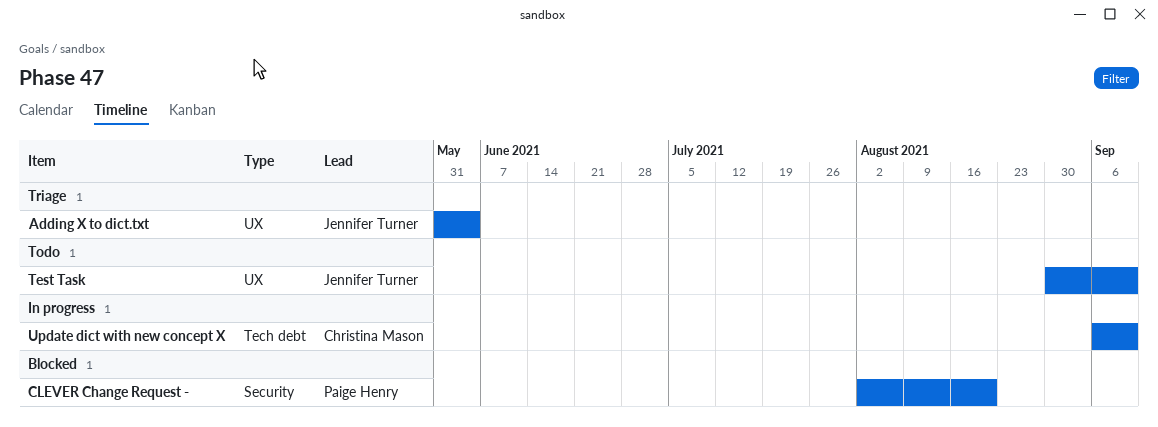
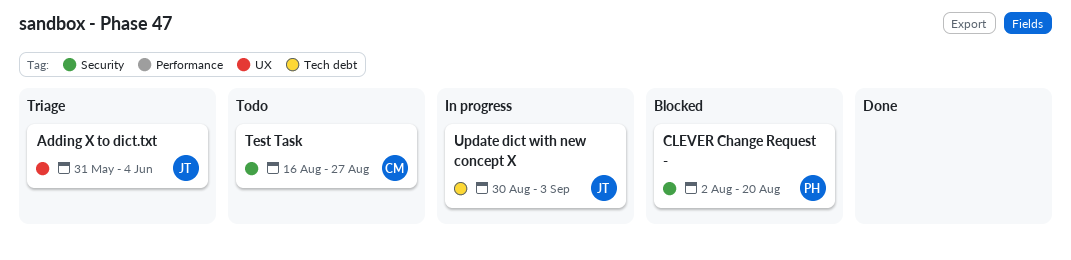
Test Task, owner: Jennifer Turner -> Christina Mason
Test Task, label: UX -> Security
Test Task, start: Aug 30 -> Aug 16
Test Task, due: Sep 10 -> Aug 27
Update dict with new concept X, owner: Christina Mason -> Jennifer Turner
Update dict with new concept X, start: Sep 6 -> Aug 30
Update dict with new concept X, due: Sep 10 -> Sep 3

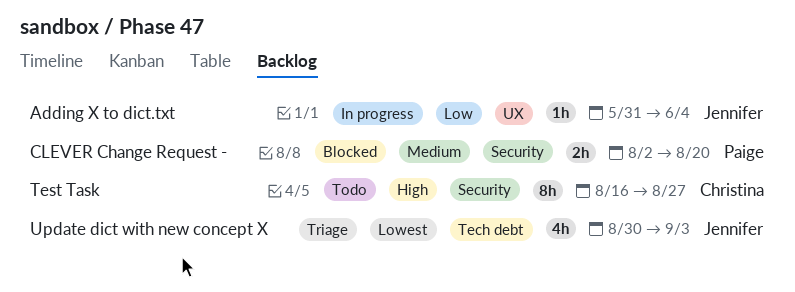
Adding X to dict.txt, status: Triage -> In progress
Update dict with new concept X, status: In progress -> Triage

